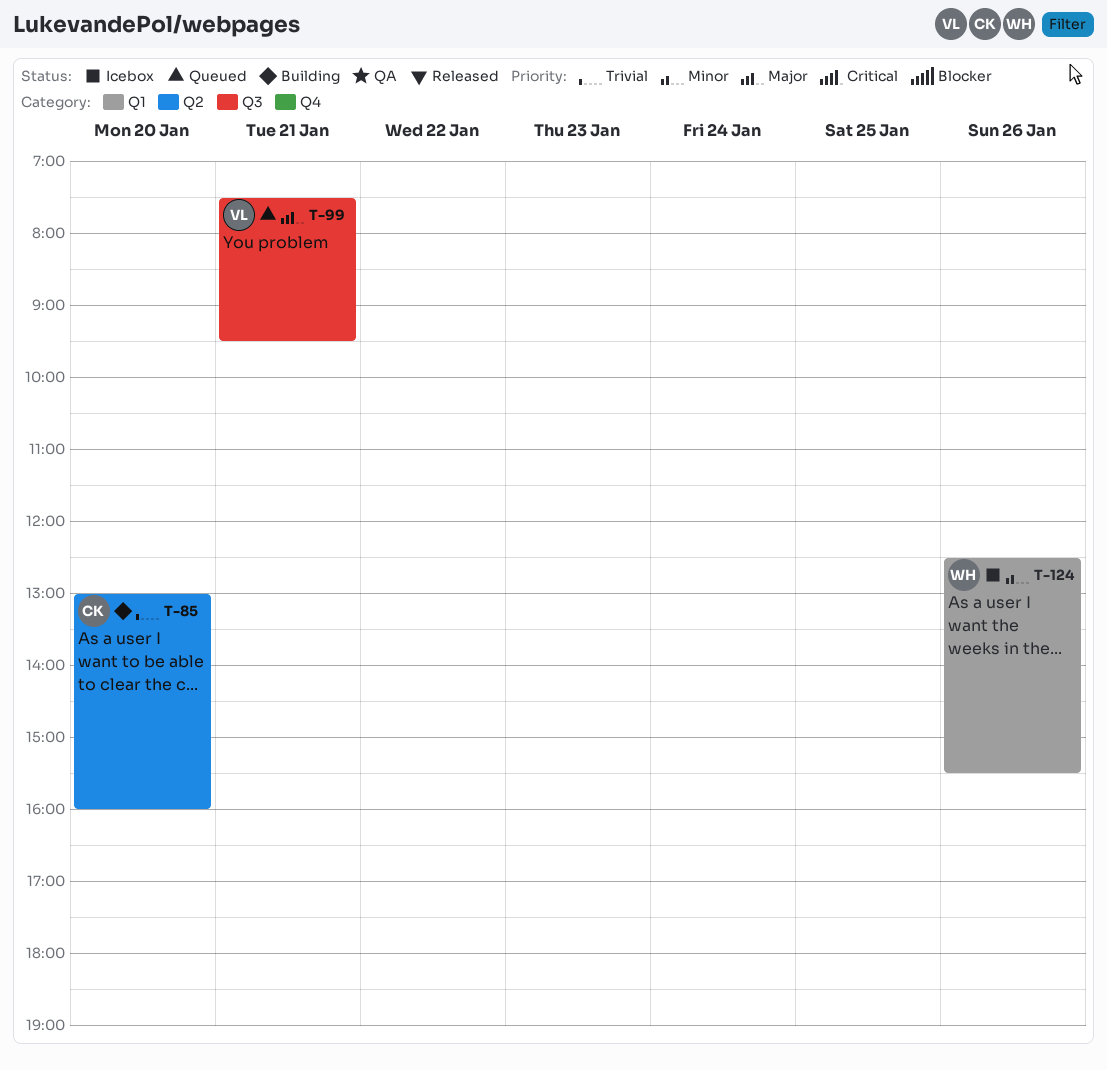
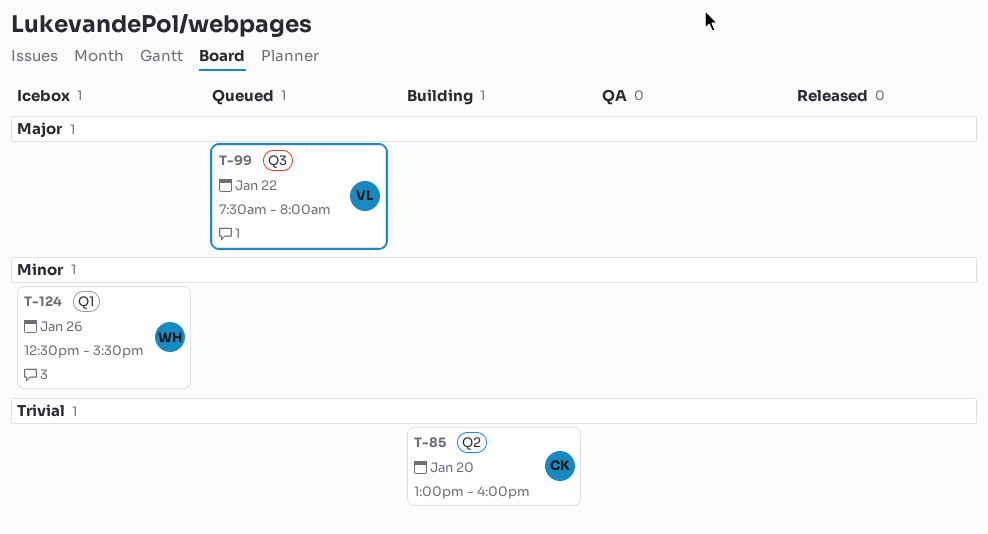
T-99, day: Jan 21 -> Jan 22
T-99, ends: 09:30 -> 08:00

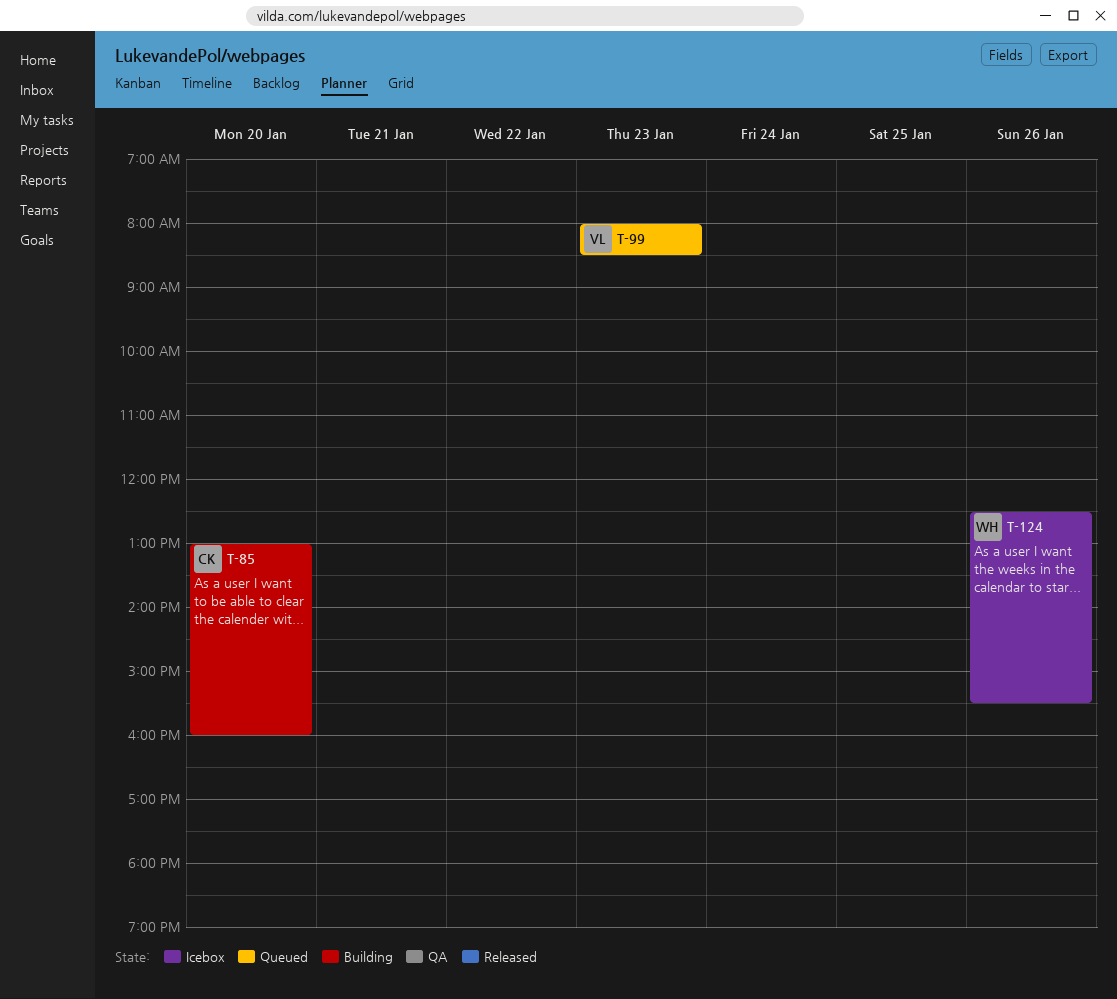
T-99, day: Jan 22 -> Jan 23
T-99, begins: 07:30 -> 08:00
T-99, ends: 08:00 -> 08:30

